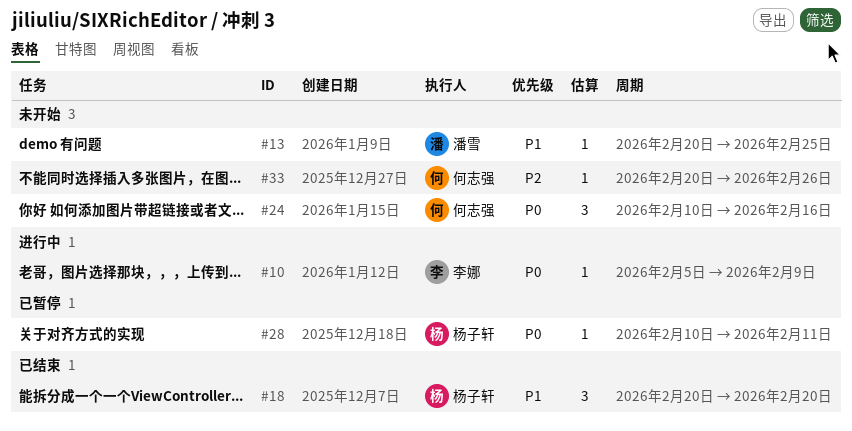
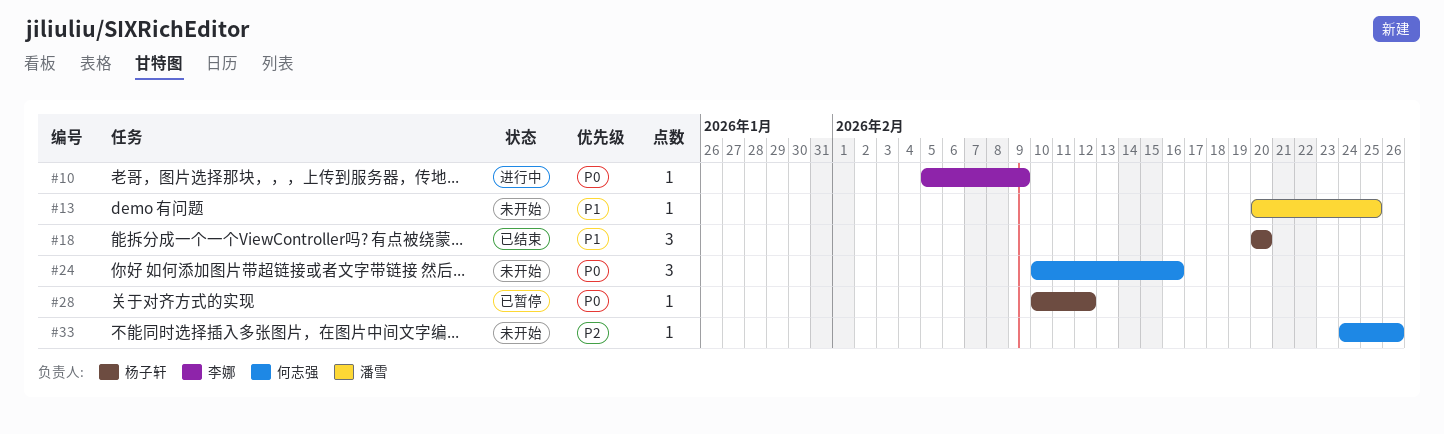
#28, due: Feb 11 -> Feb 12
#33, start: Feb 20 -> Feb 24

